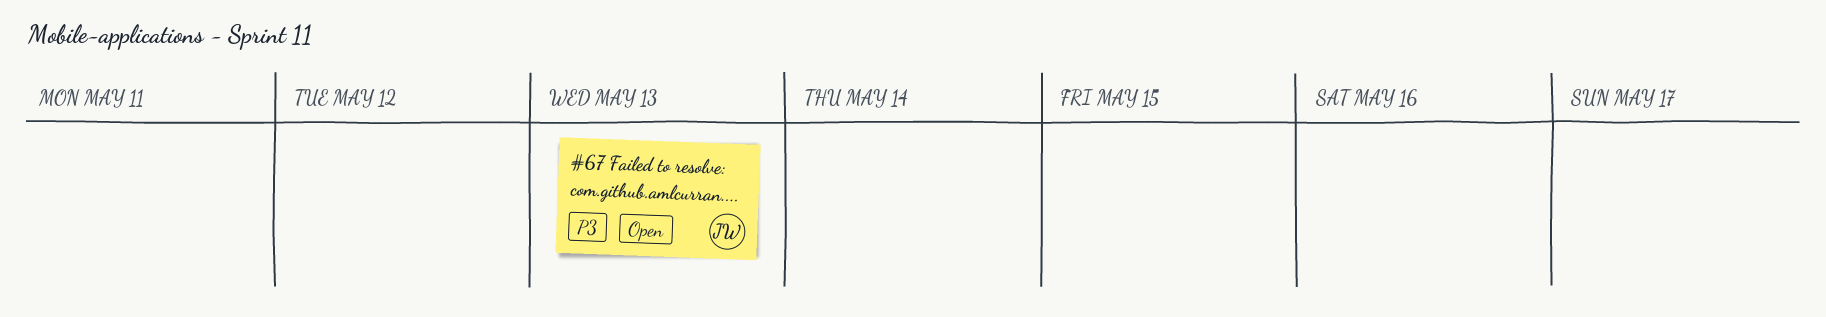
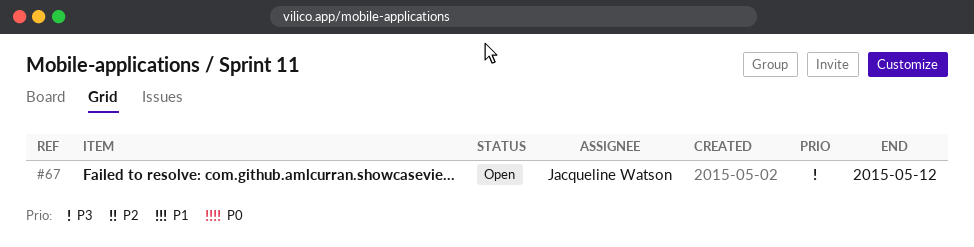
#67, due: May 13 -> May 12

